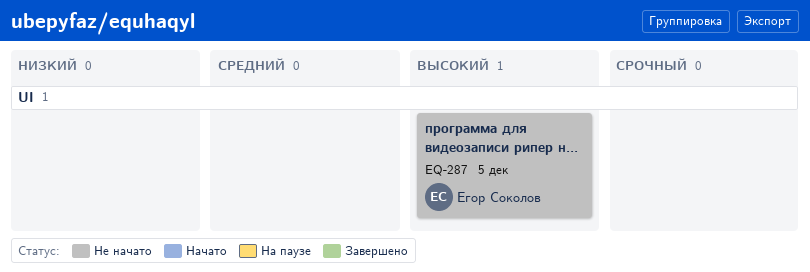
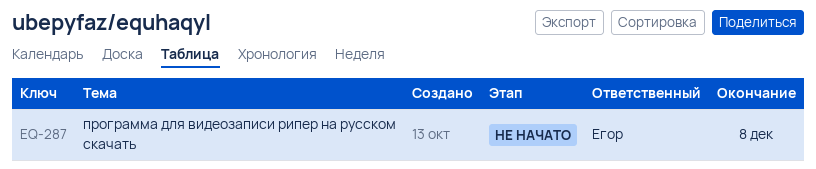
EQ-287, due: Dec 5 -> Dec 8

